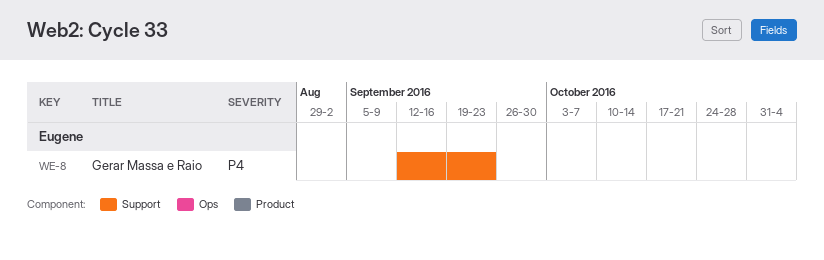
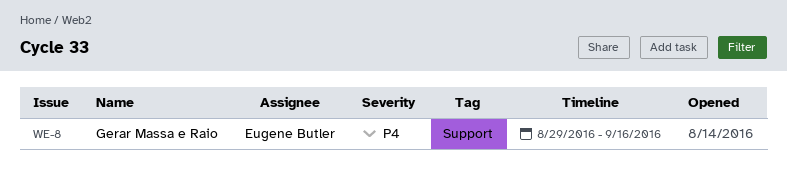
WE-8, start: Sep 12 -> Aug 29
WE-8, due: Sep 23 -> Sep 16

